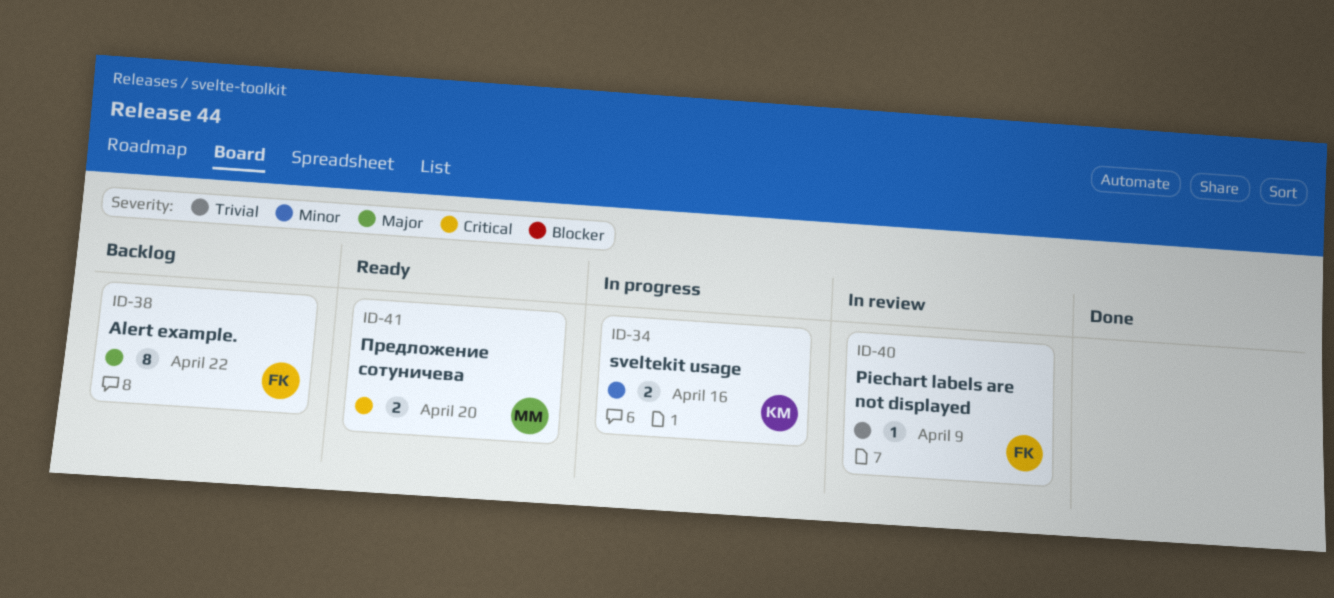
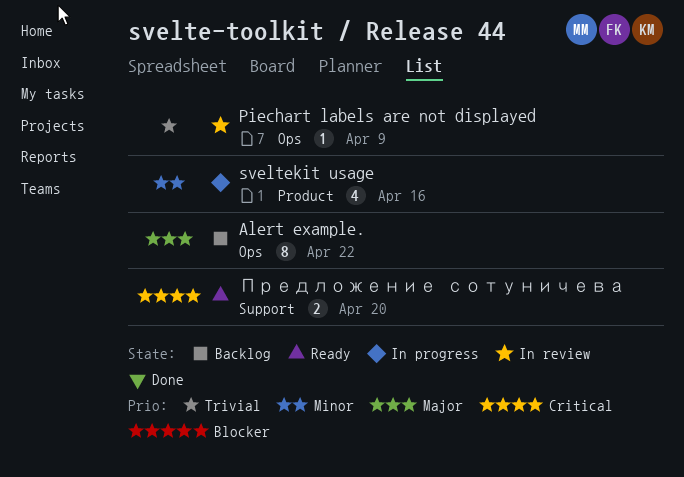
sveltekit usage, estimate: 2 -> 4

